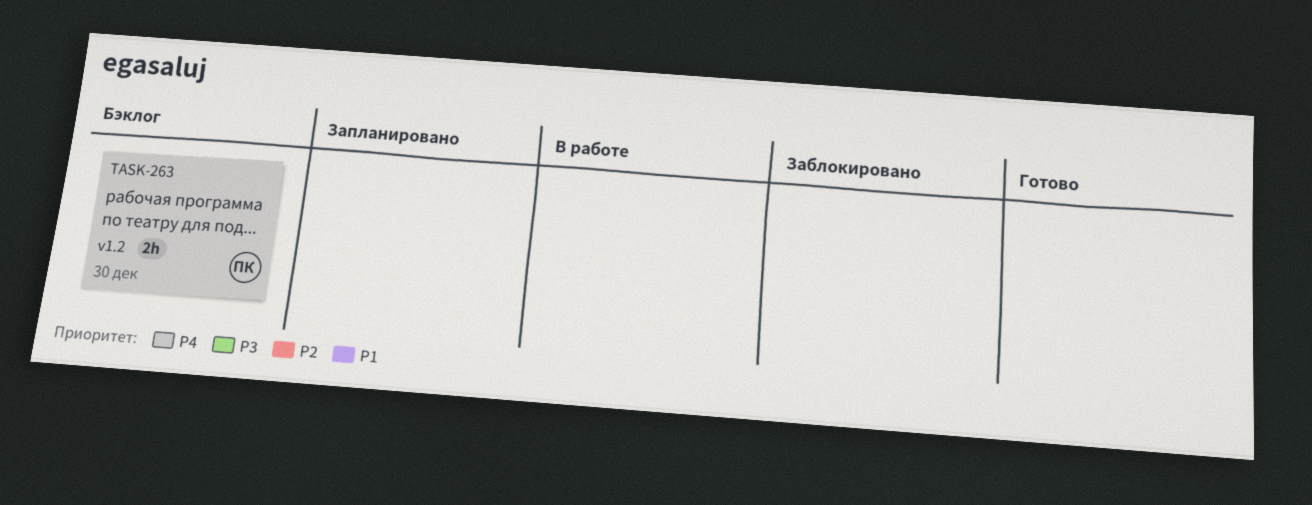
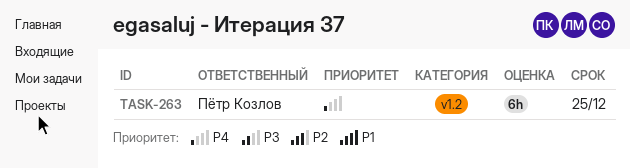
TASK-263, estimate: 2h -> 6h
TASK-263, due: Dec 30 -> Dec 25

